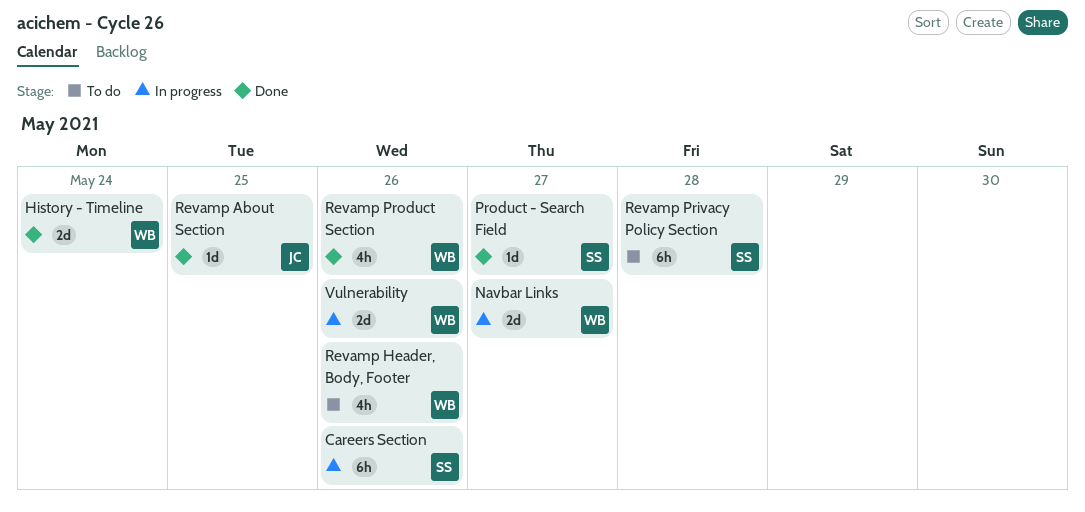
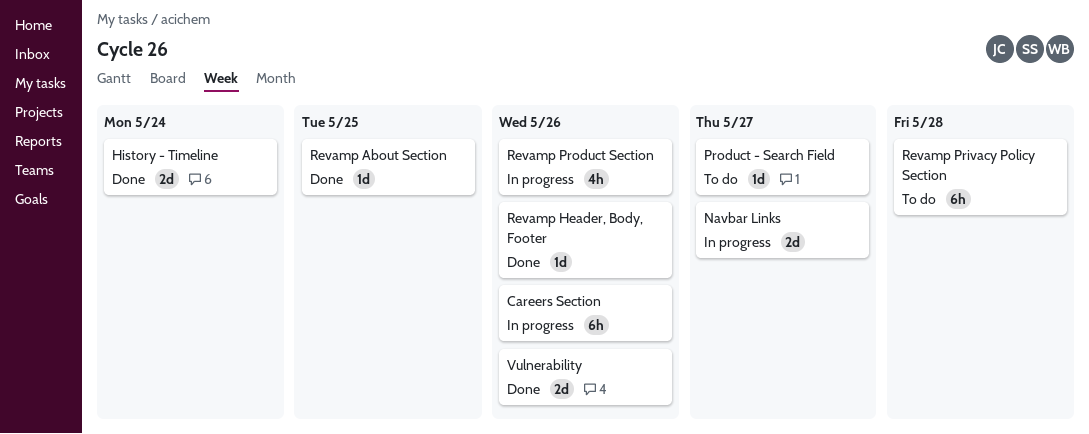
Product - Search Field, status: Done -> To do
Revamp Header, Body, Footer, status: To do -> Done
Revamp Header, Body, Footer, estimate: 4h -> 1d
Revamp Product Section, status: Done -> In progress
Vulnerability, status: In progress -> Done

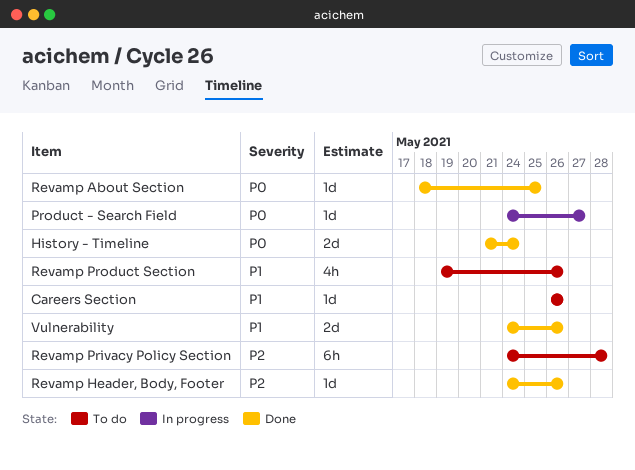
Careers Section, status: In progress -> To do
Careers Section, estimate: 6h -> 1d
Navbar Links: present -> none
Product - Search Field, status: To do -> In progress
Revamp Product Section, status: In progress -> To do

